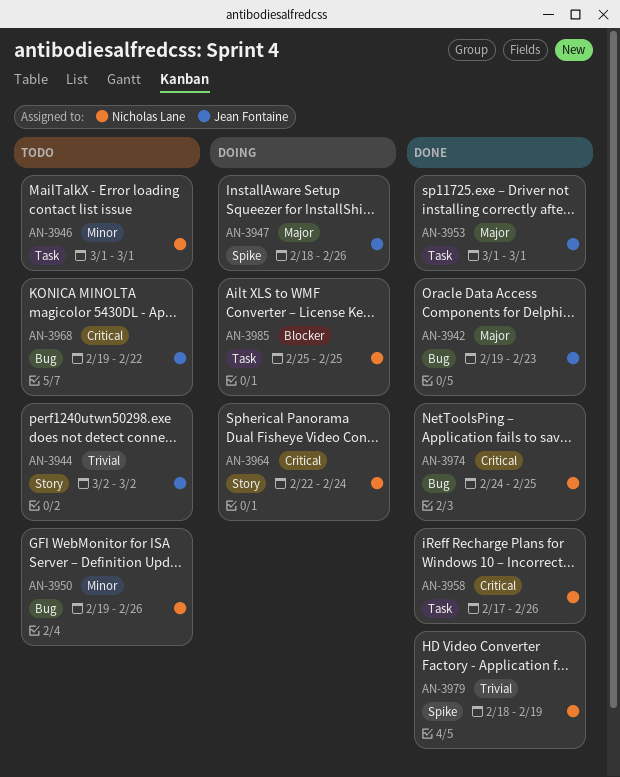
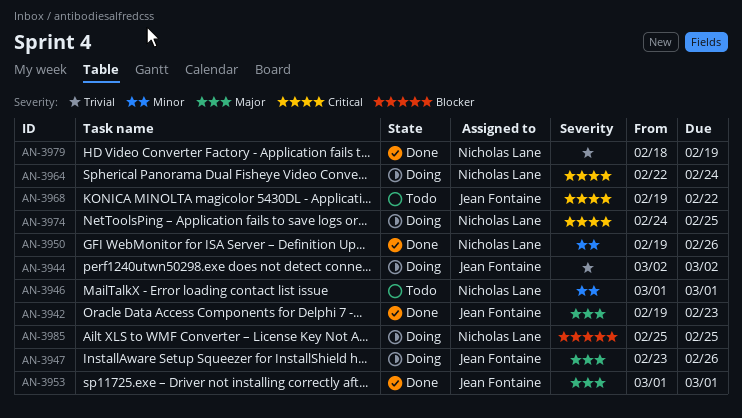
AN-3944, status: Todo -> Doing
AN-3947, start: Feb 18 -> Feb 23
AN-3950, status: Todo -> Done
AN-3958: present -> none
AN-3974, status: Done -> Doing

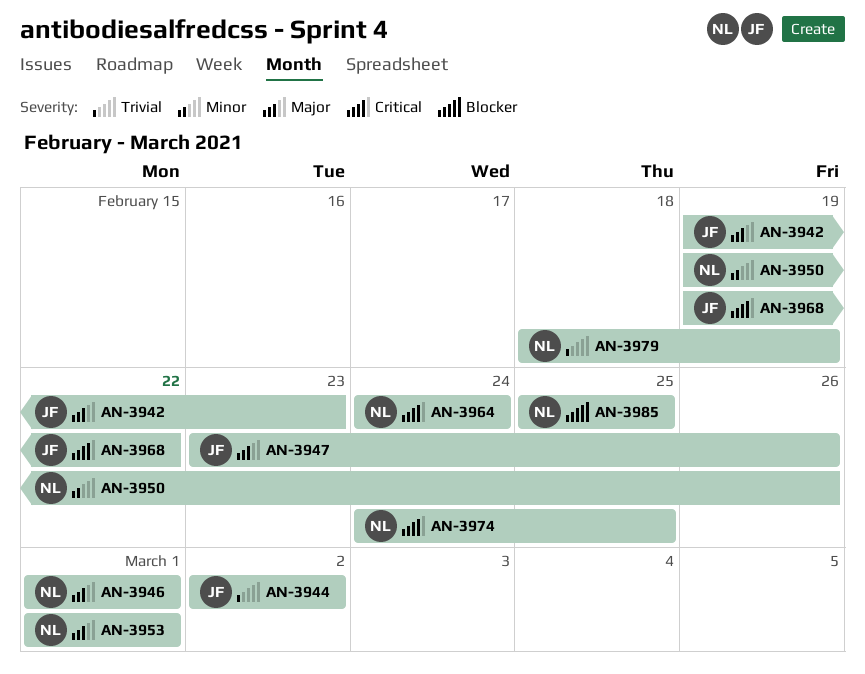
AN-3946, priority: Minor -> Major
AN-3953, owner: Jean Fontaine -> Nicholas Lane
AN-3964, start: Feb 22 -> Feb 24

